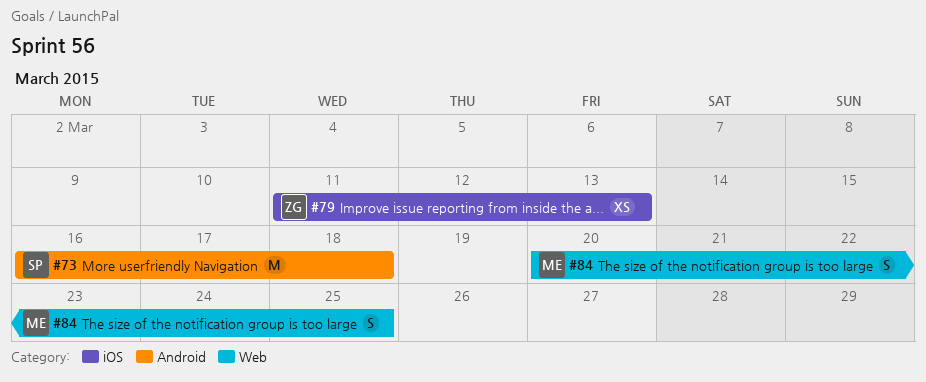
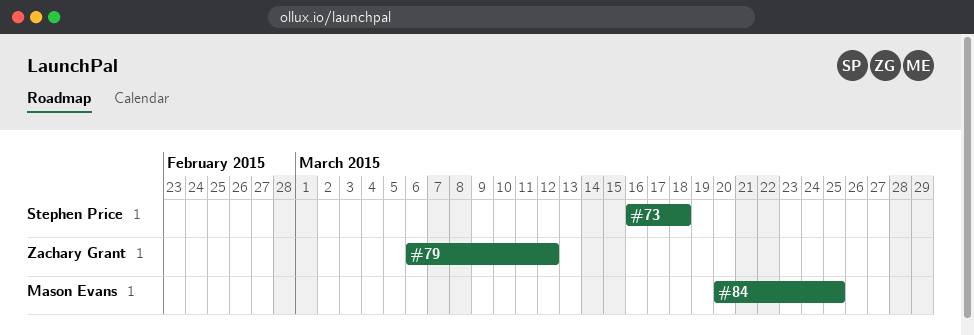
#79, start: Mar 11 -> Mar 6
#79, due: Mar 13 -> Mar 12

